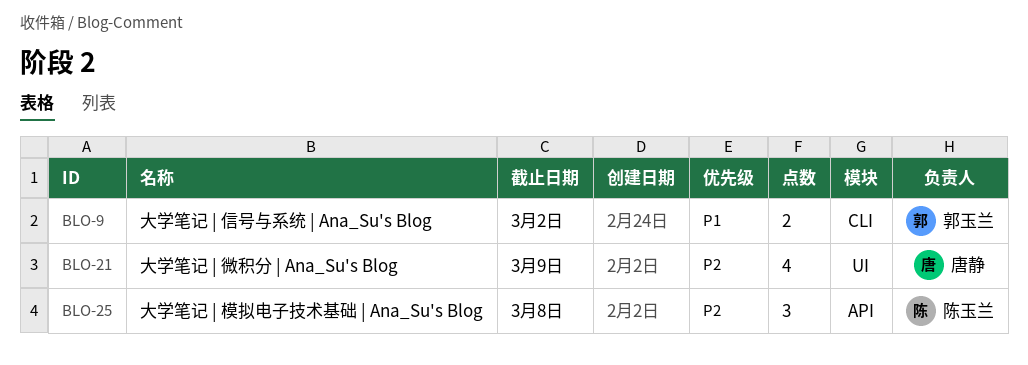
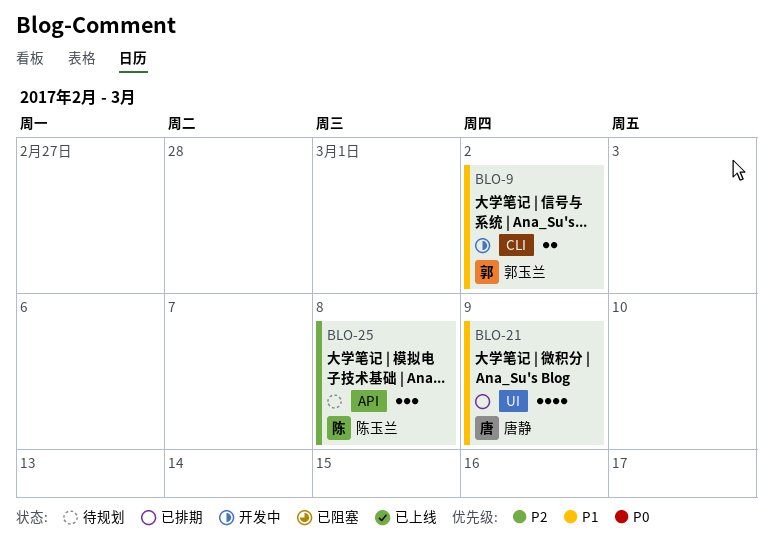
BLO-21, priority: P2 -> P1

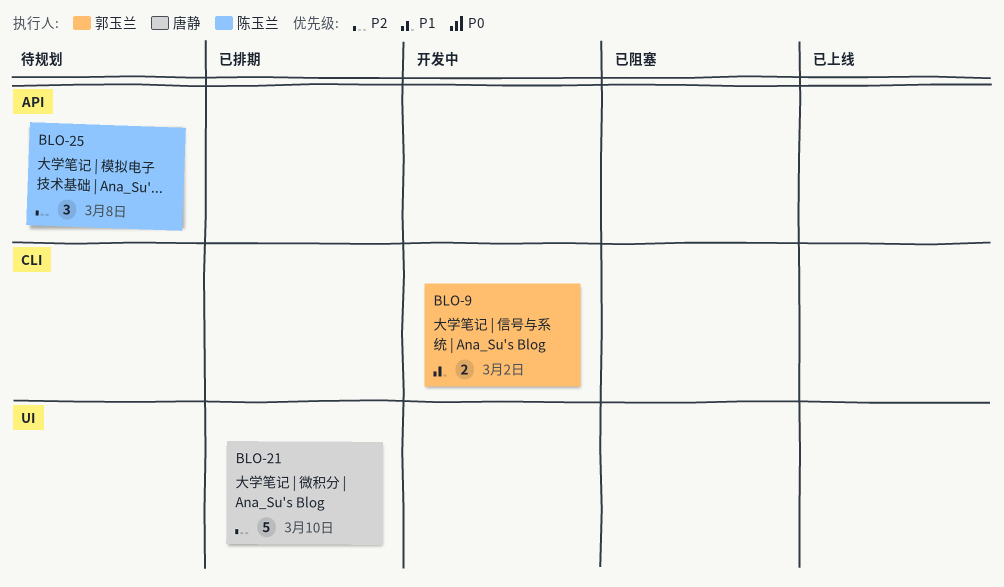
BLO-21, priority: P1 -> P2
BLO-21, estimate: 4 -> 5
BLO-21, due: Mar 9 -> Mar 10

